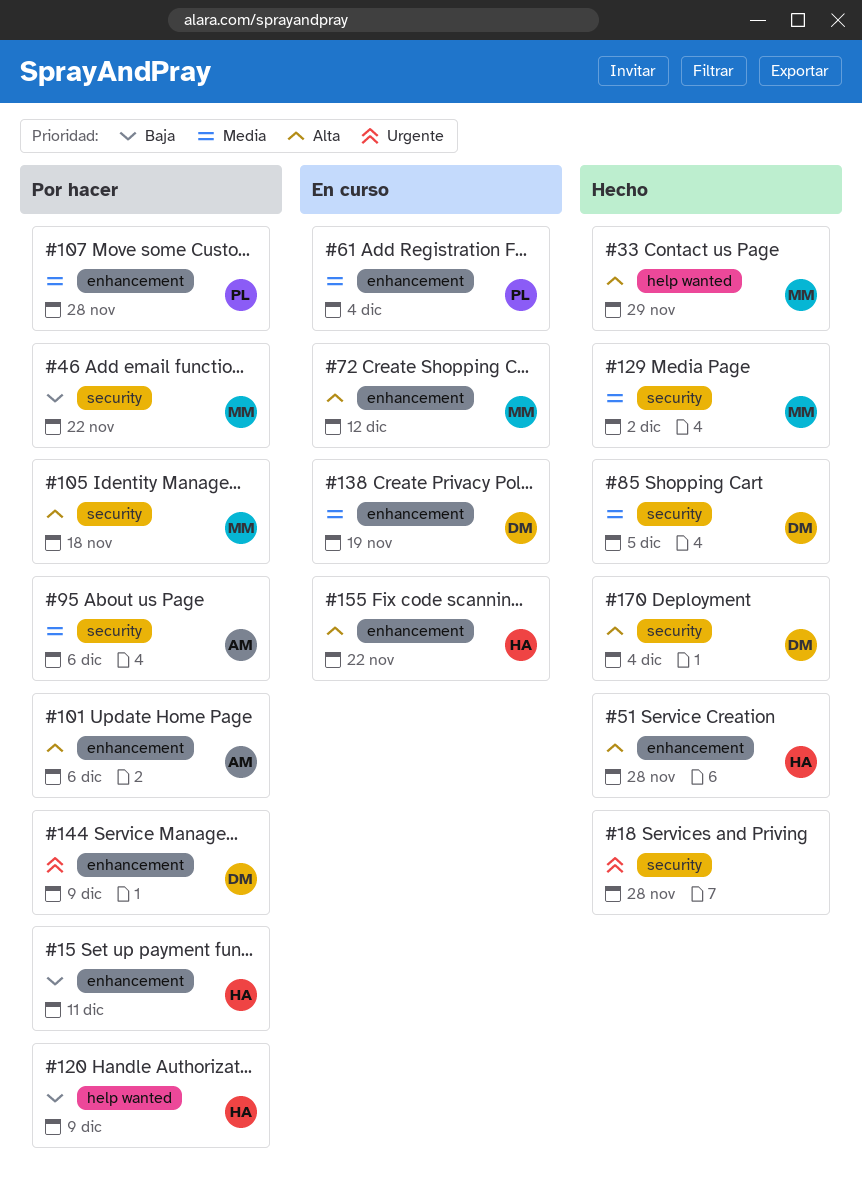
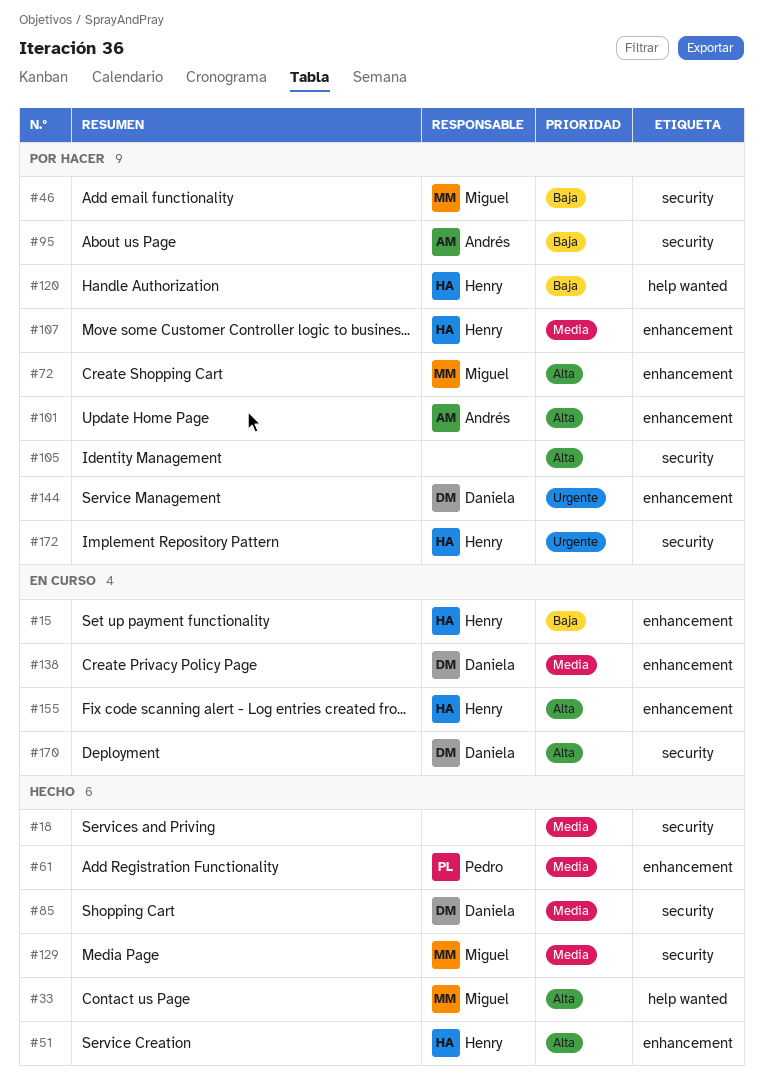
#15, status: Por hacer -> En curso
#18, priority: Urgente -> Media
#61, status: En curso -> Hecho
#72, status: En curso -> Por hacer
#95, priority: Media -> Baja
#105, owner: Miguel -> none
#107, owner: Pedro -> Henry
#170, status: Hecho -> En curso
#172: none -> present

